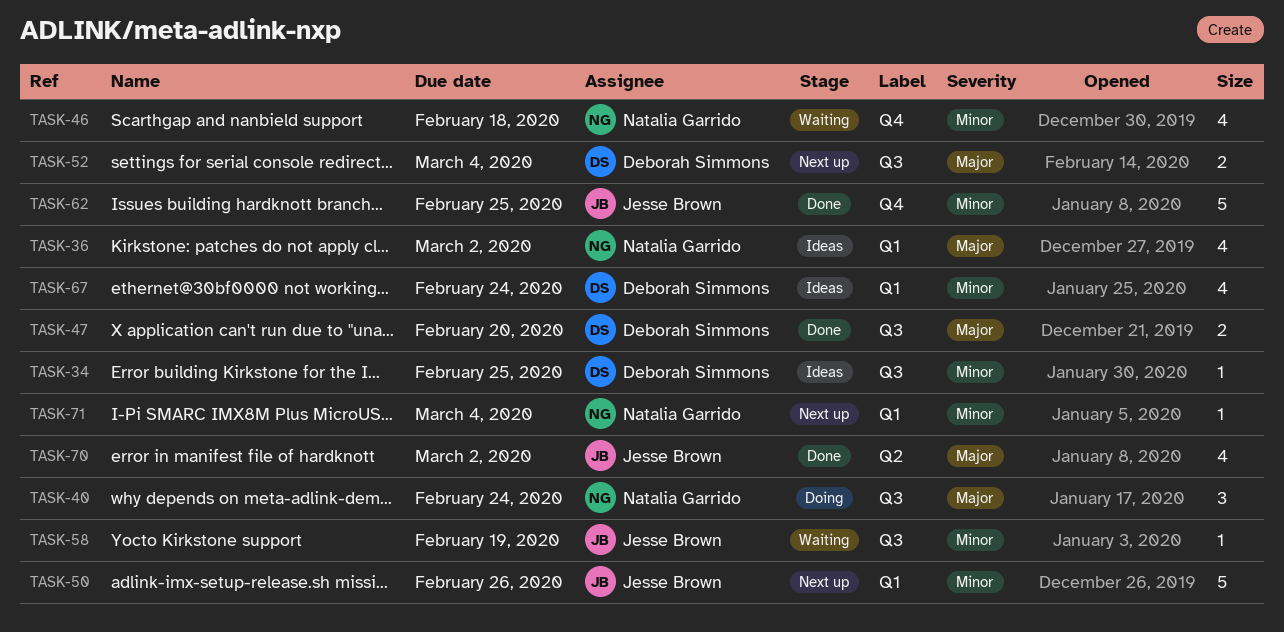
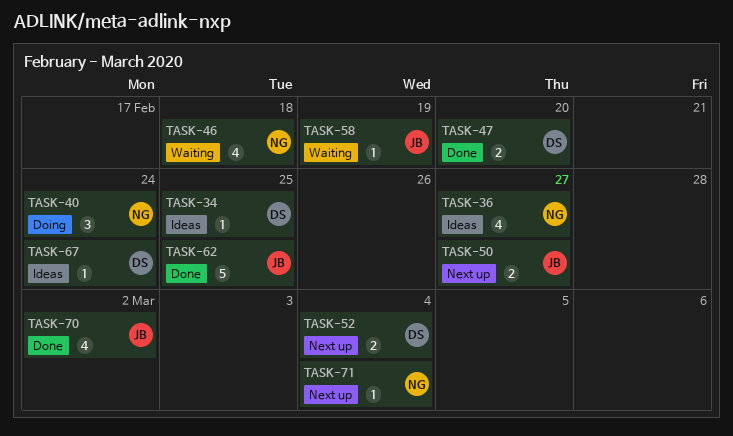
TASK-36, due: Mar 2 -> Feb 27
TASK-50, estimate: 5 -> 2
TASK-50, due: Feb 26 -> Feb 27
TASK-67, estimate: 4 -> 1

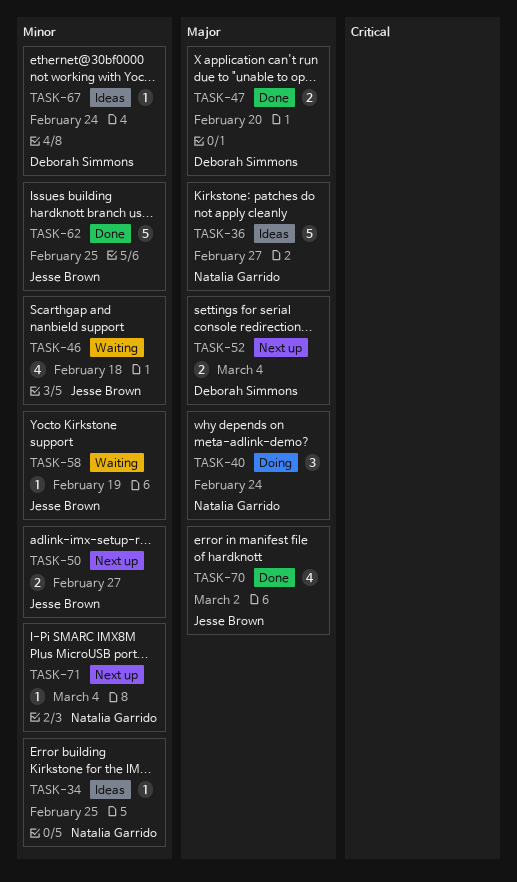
TASK-34, owner: Deborah Simmons -> Natalia Garrido
TASK-36, estimate: 4 -> 5
TASK-46, owner: Natalia Garrido -> Jesse Brown

